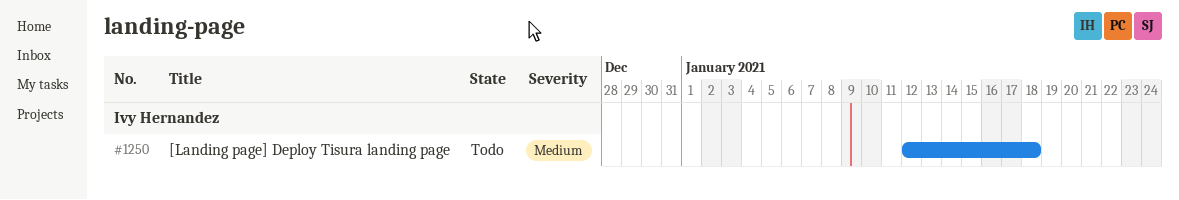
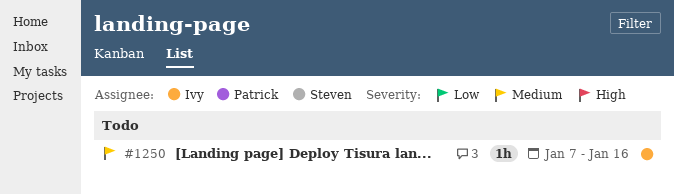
#1250, start: Jan 12 -> Jan 7
#1250, due: Jan 18 -> Jan 16

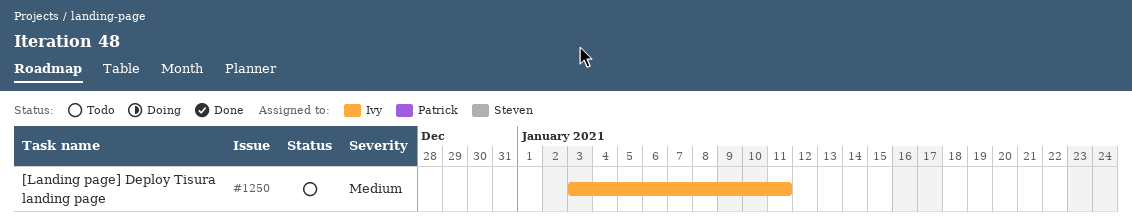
#1250, start: Jan 7 -> Jan 3
#1250, due: Jan 16 -> Jan 11

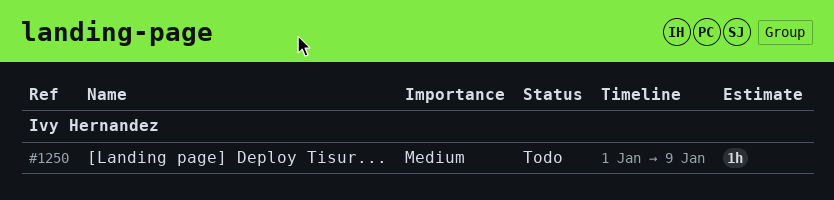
#1250, start: Jan 3 -> Jan 1
#1250, due: Jan 11 -> Jan 9

